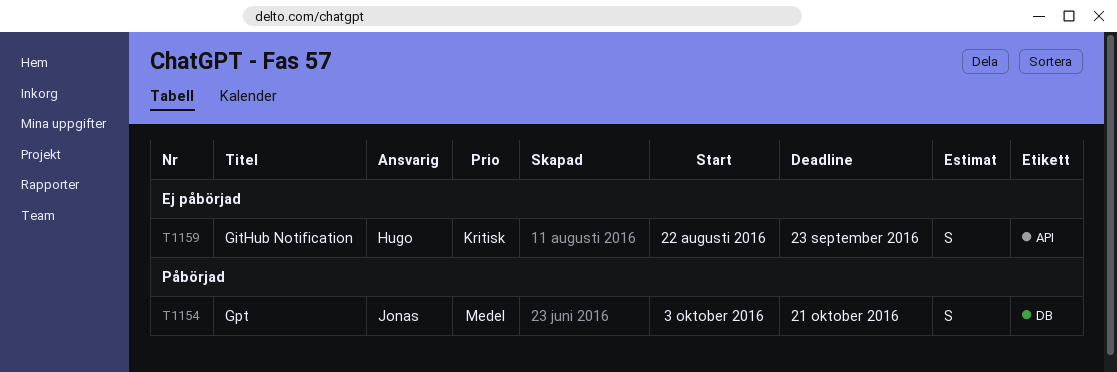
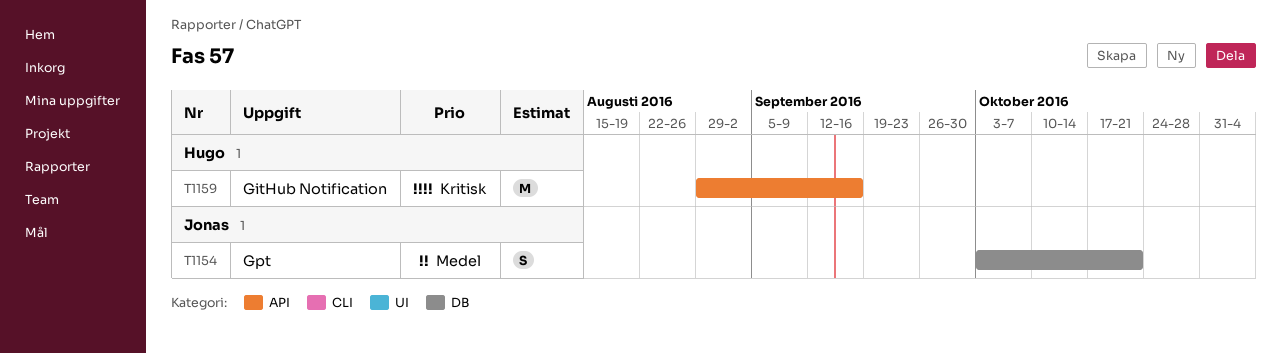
T1159, estimate: S -> M
T1159, start: Aug 22 -> Aug 29
T1159, due: Sep 23 -> Sep 16

